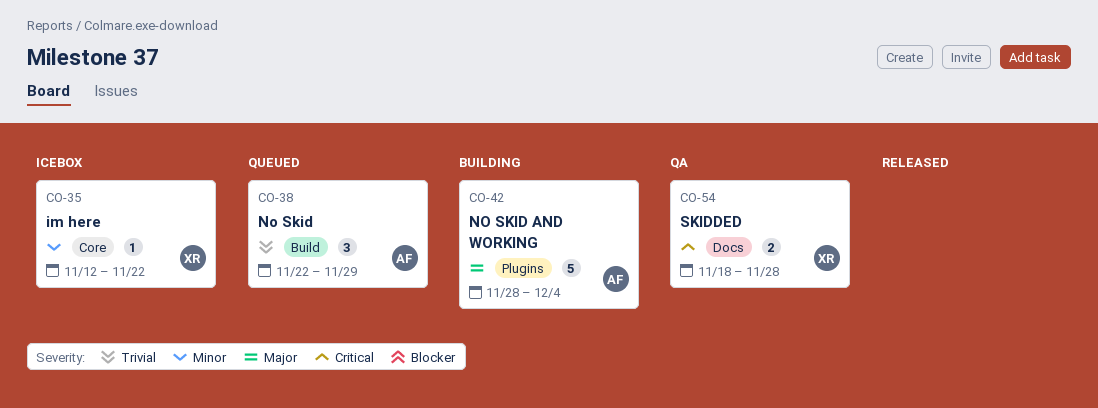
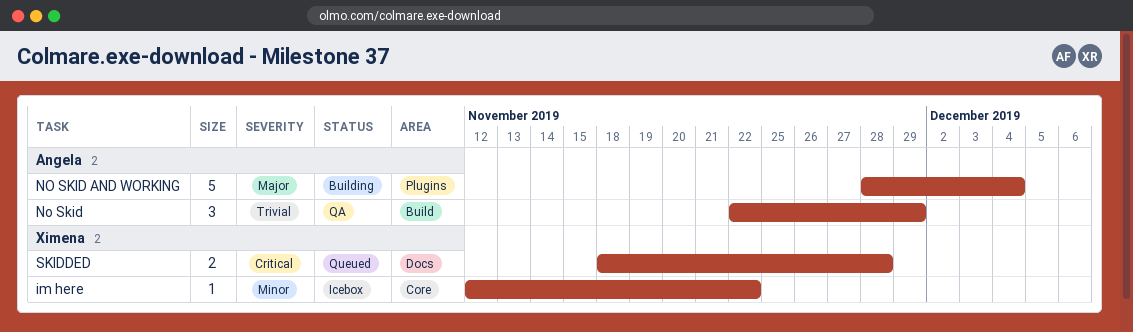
No Skid, status: Queued -> QA
SKIDDED, status: QA -> Queued

